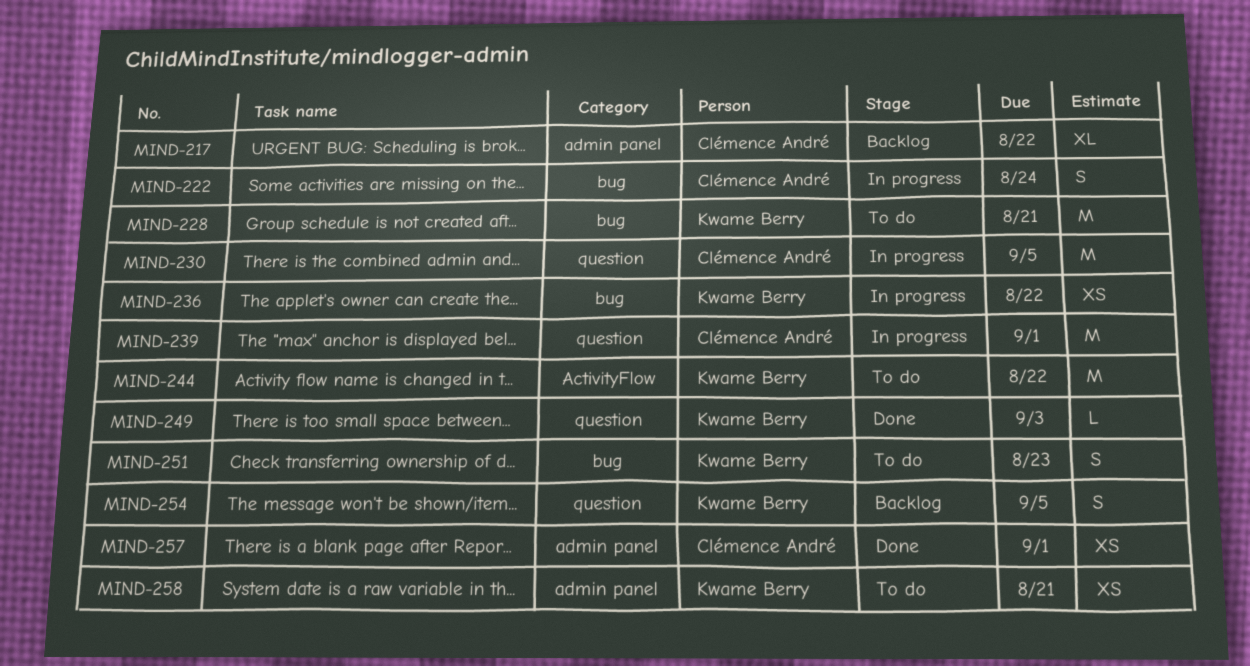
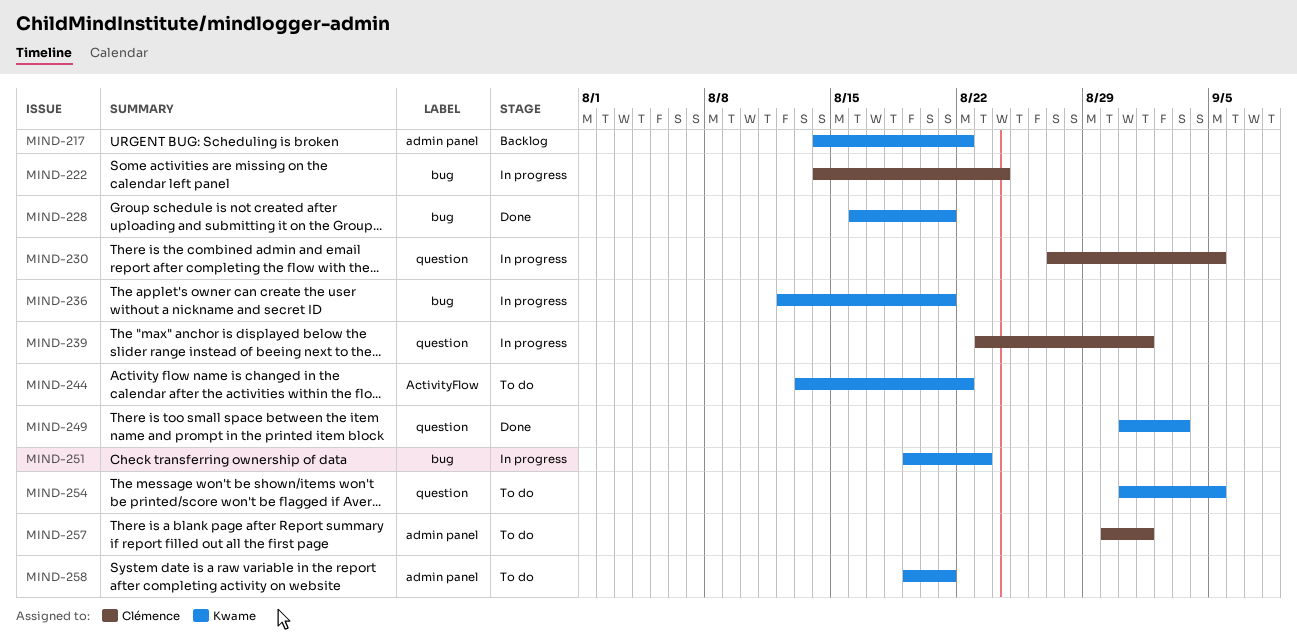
MIND-217, owner: Clémence André -> Kwame Berry
MIND-228, status: To do -> Done
MIND-236, due: Aug 22 -> Aug 21
MIND-251, status: To do -> In progress
MIND-254, status: Backlog -> To do
MIND-257, status: Done -> To do

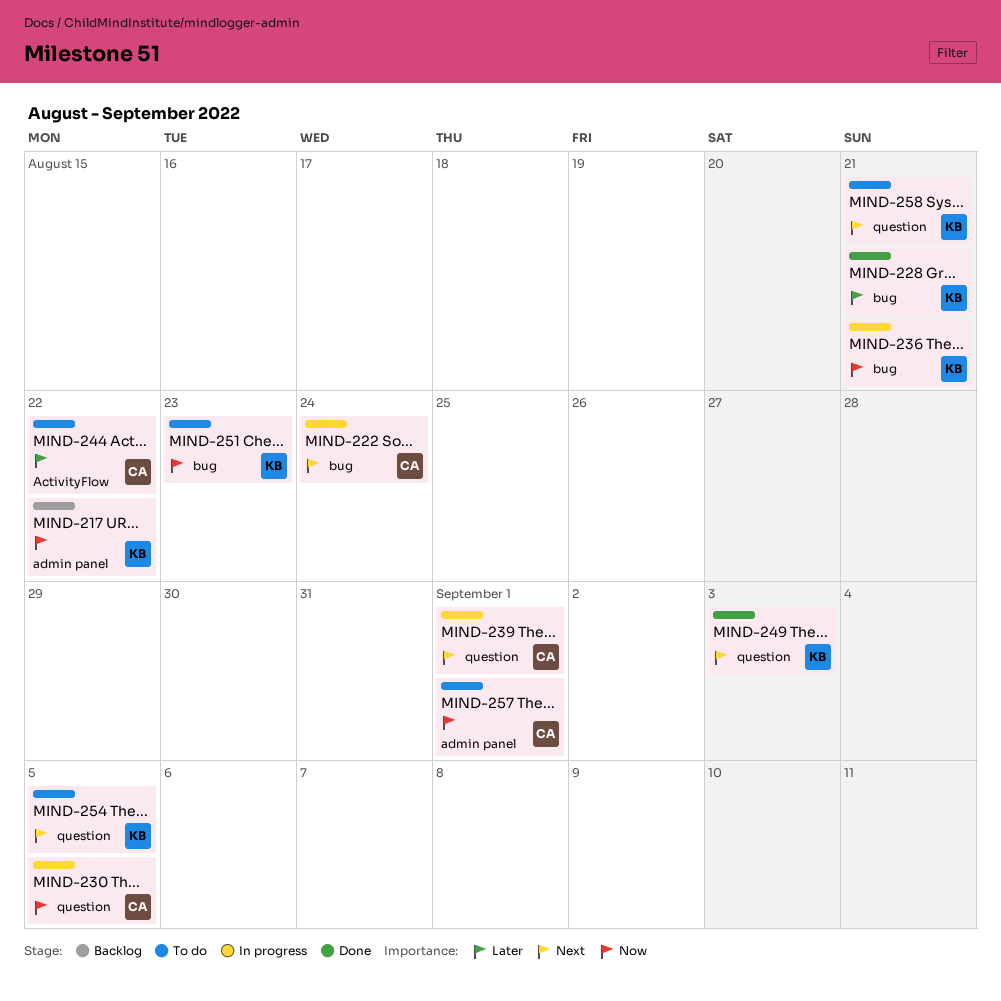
MIND-244, owner: Kwame -> Clémence
MIND-251, status: In progress -> To do
MIND-258, label: admin panel -> question

